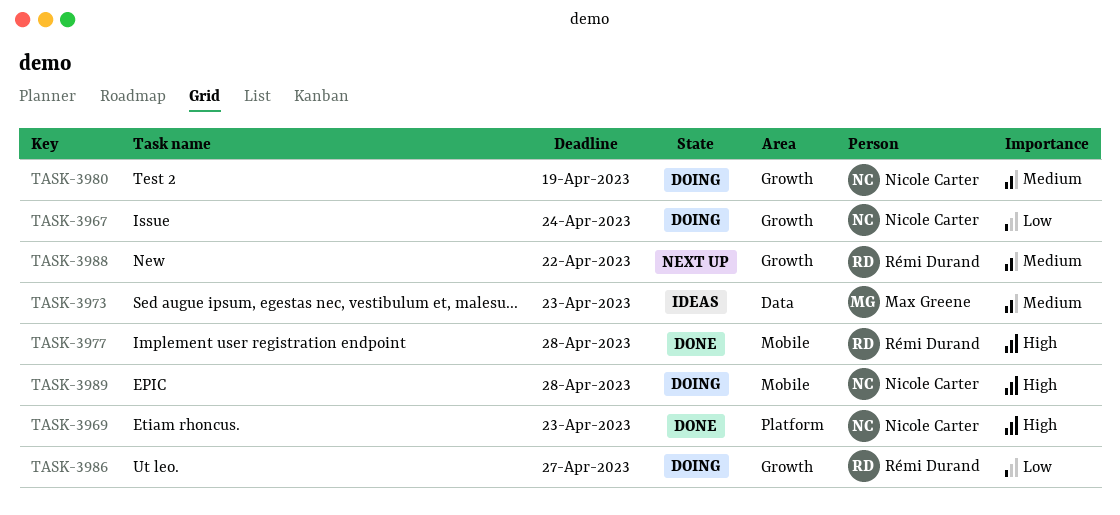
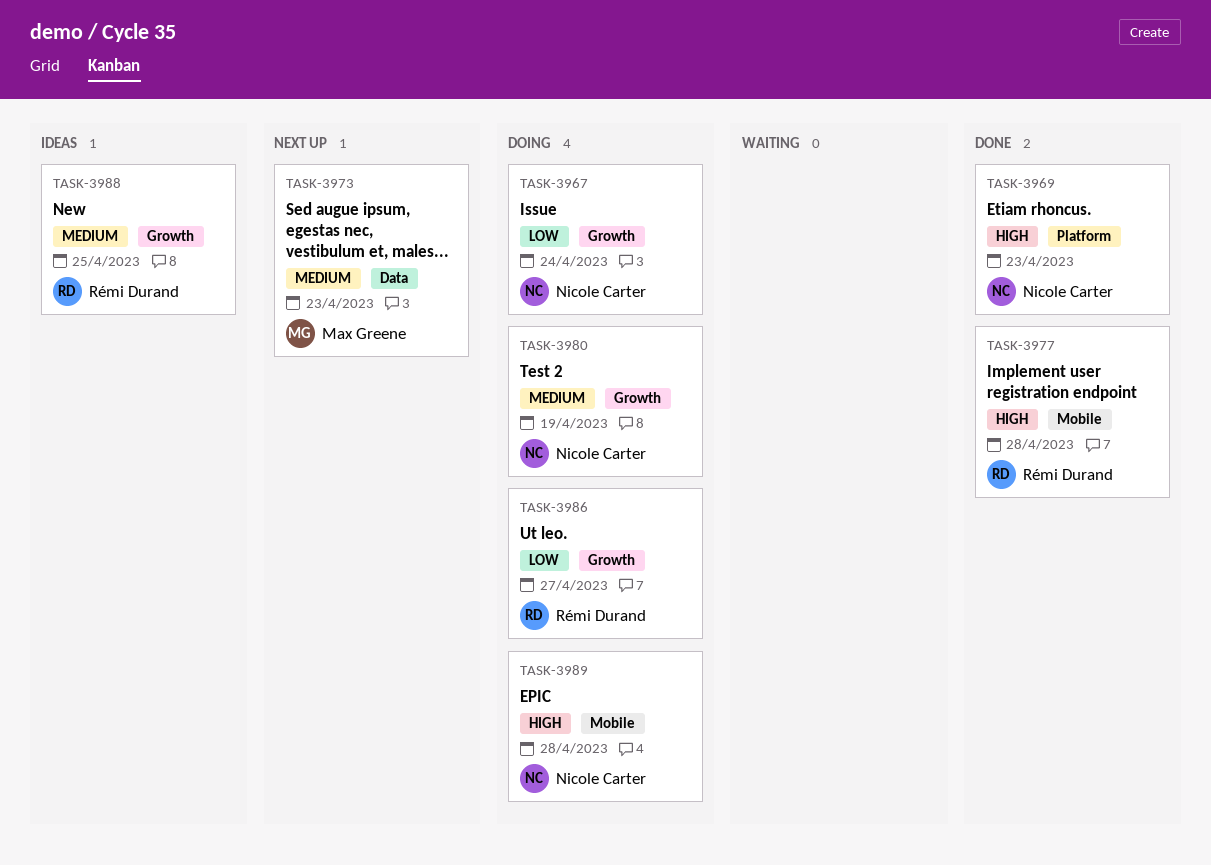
TASK-3973, status: Ideas -> Next up
TASK-3988, status: Next up -> Ideas
TASK-3988, due: Apr 22 -> Apr 25

